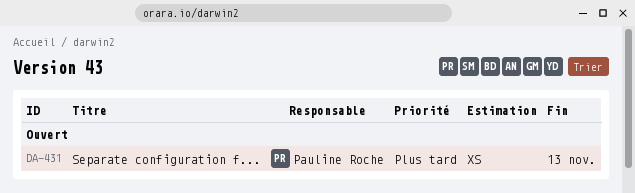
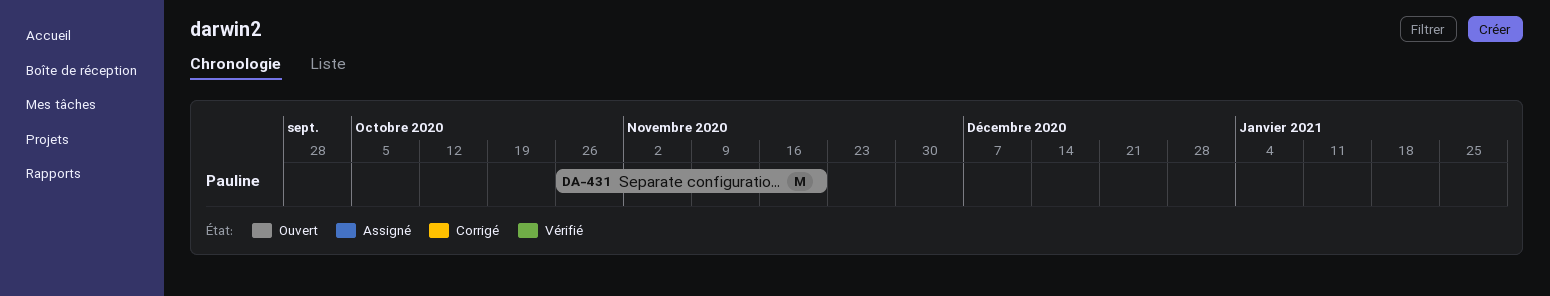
DA-431, estimate: XS -> M
DA-431, due: Nov 13 -> Nov 20

